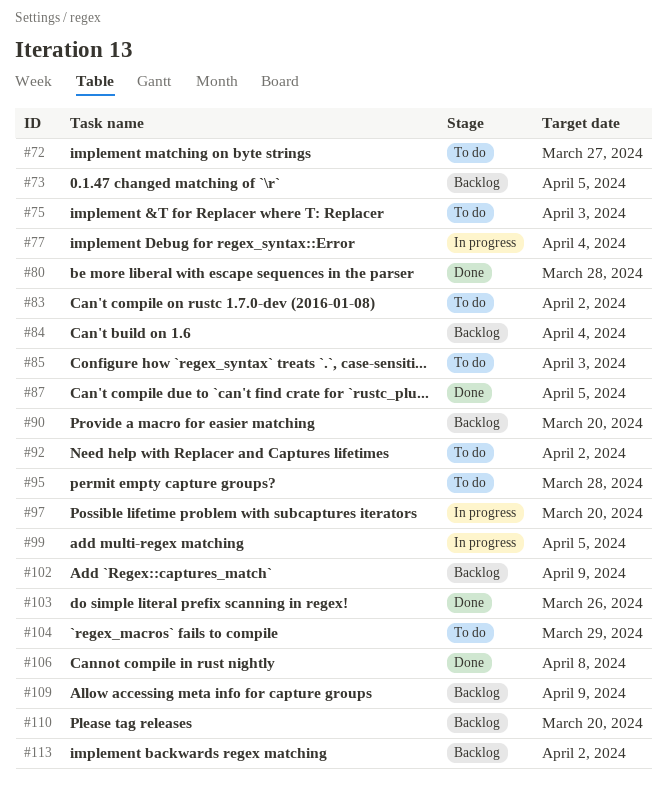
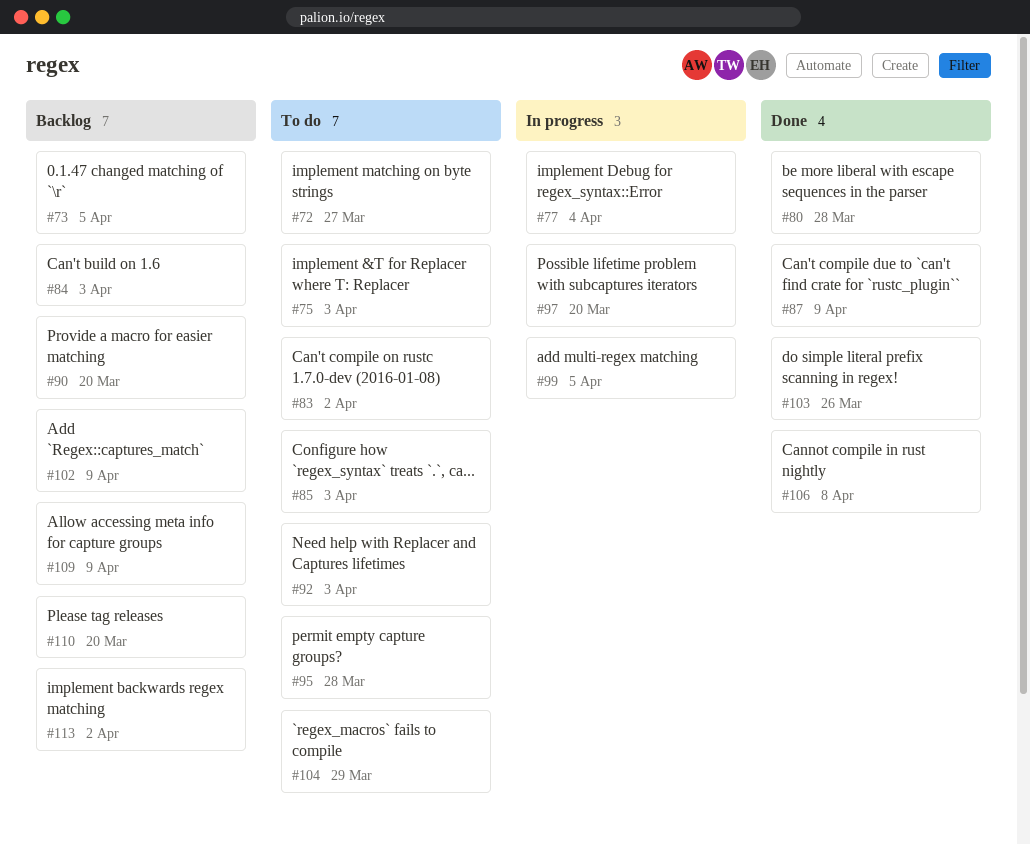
#84, due: Apr 4 -> Apr 3
#87, due: Apr 5 -> Apr 9
#92, due: Apr 2 -> Apr 3

